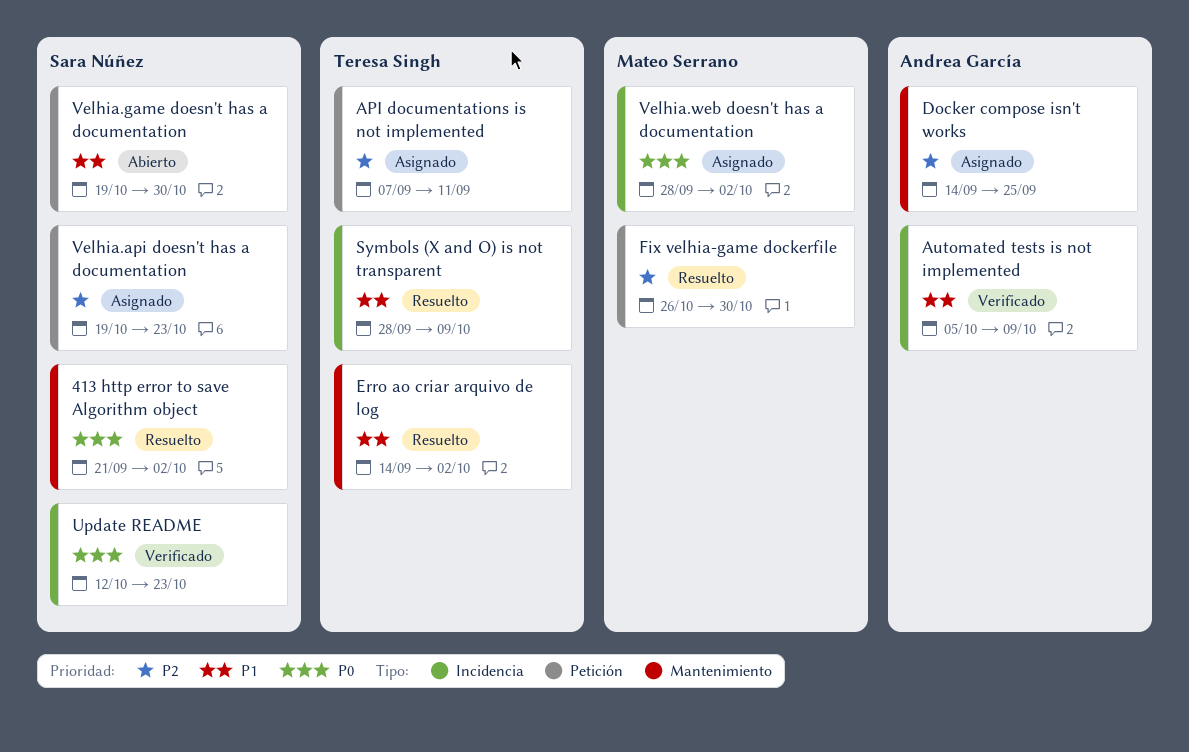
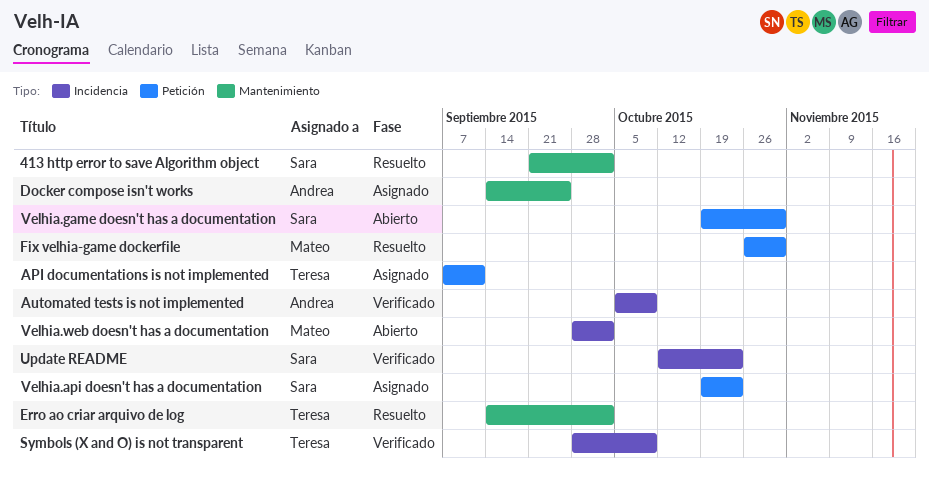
Symbols (X and O) is not transparent, status: Resuelto -> Verificado
Velhia.web doesn't has a documentation, status: Asignado -> Abierto

